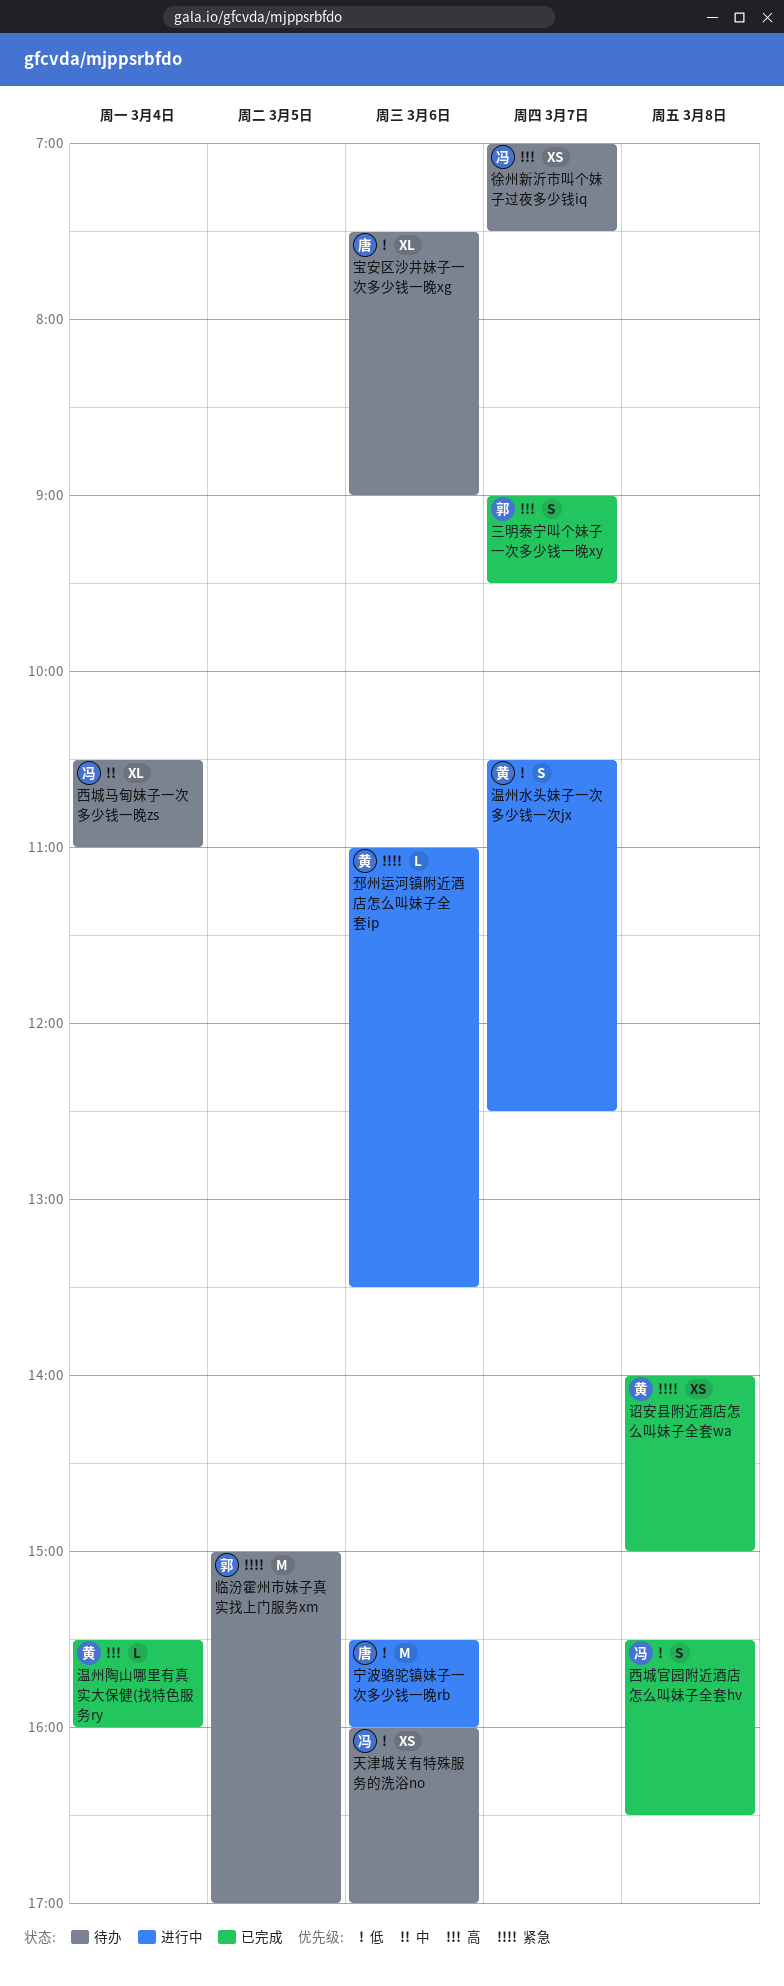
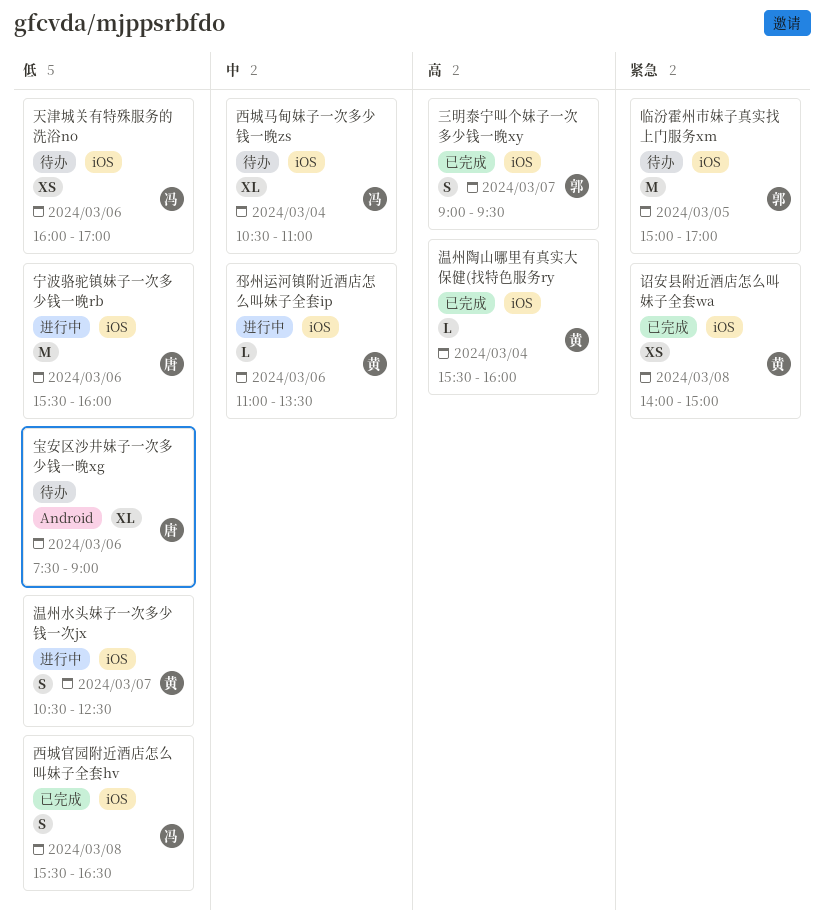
徐州新沂市叫个妹子过夜多少钱iq: present -> none
邳州运河镇附近酒店怎么叫妹子全套ip, priority: 紧急 -> 中

